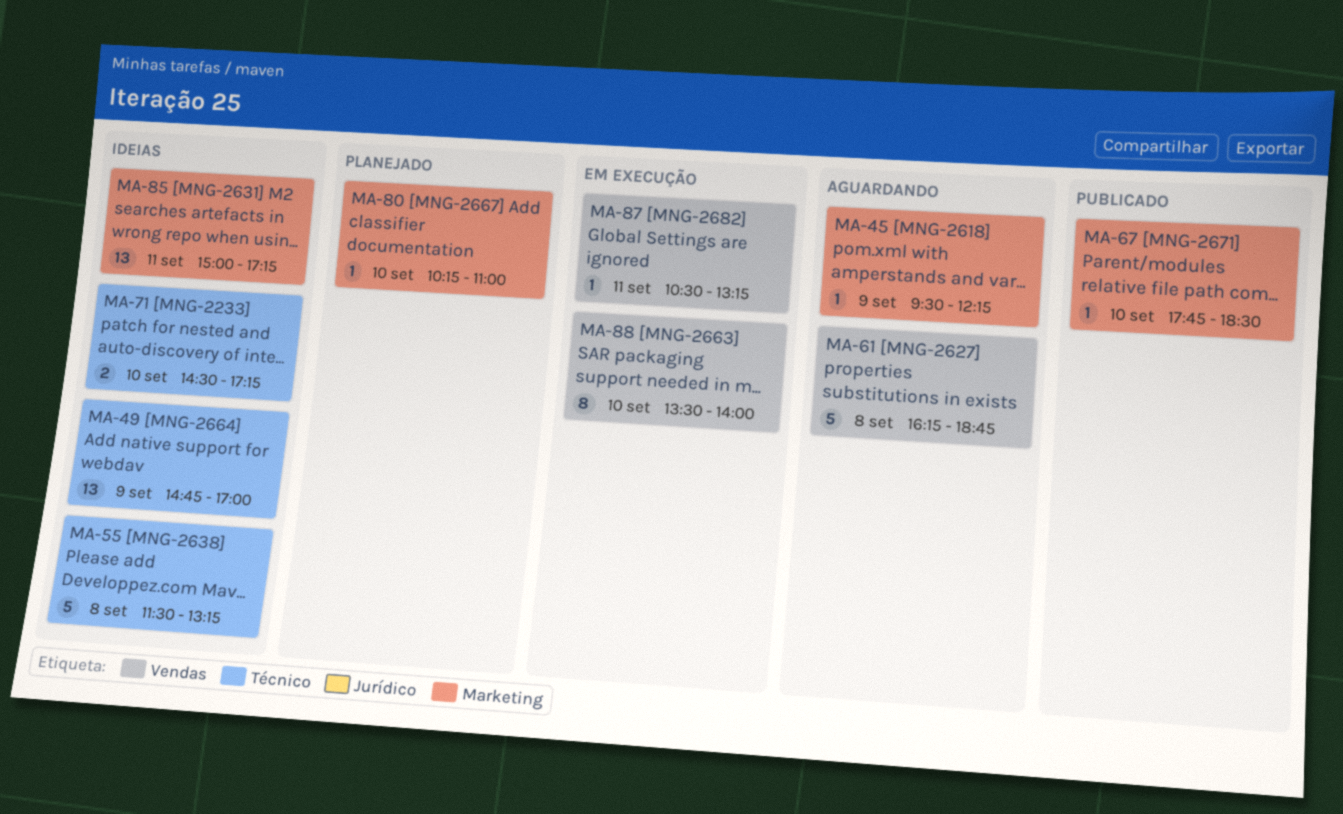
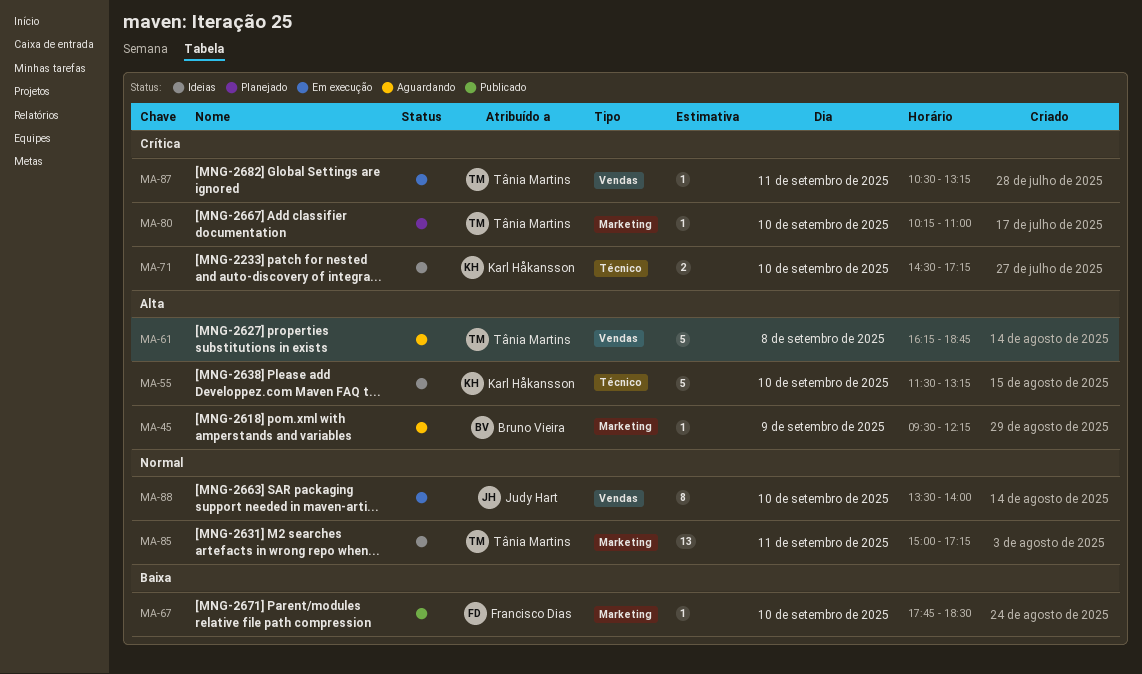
MA-49: present -> none
MA-55, day: Sep 8 -> Sep 10

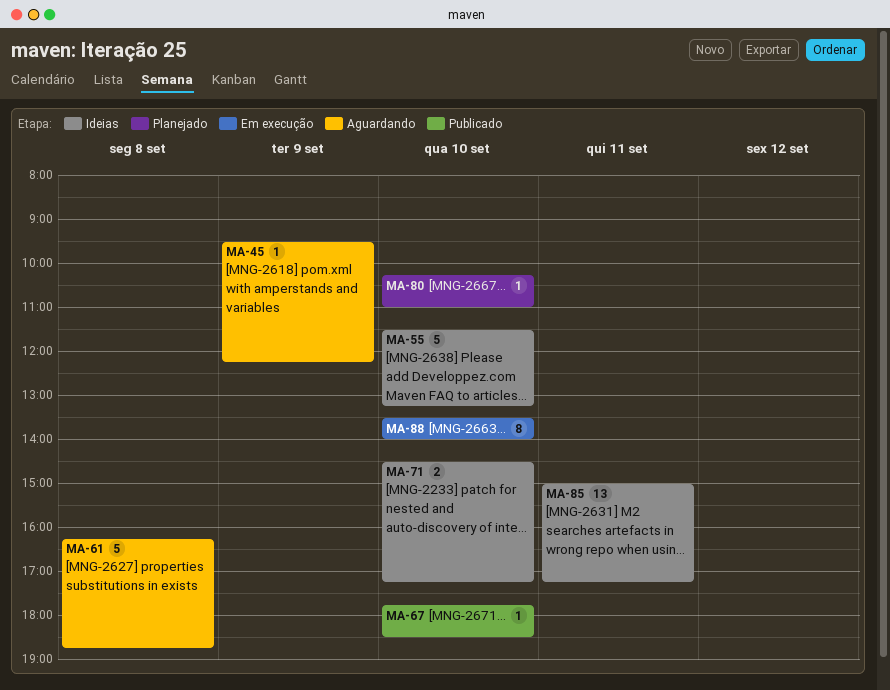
MA-87: present -> none

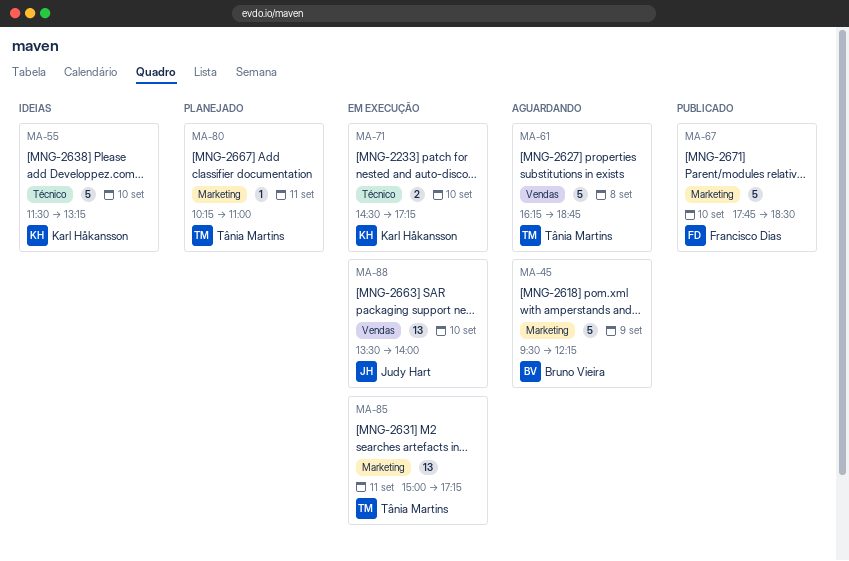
MA-45, estimate: 1 -> 5
MA-67, estimate: 1 -> 5
MA-71, status: Ideias -> Em execução
MA-80, day: Sep 10 -> Sep 11
MA-85, status: Ideias -> Em execução
MA-88, estimate: 8 -> 13

